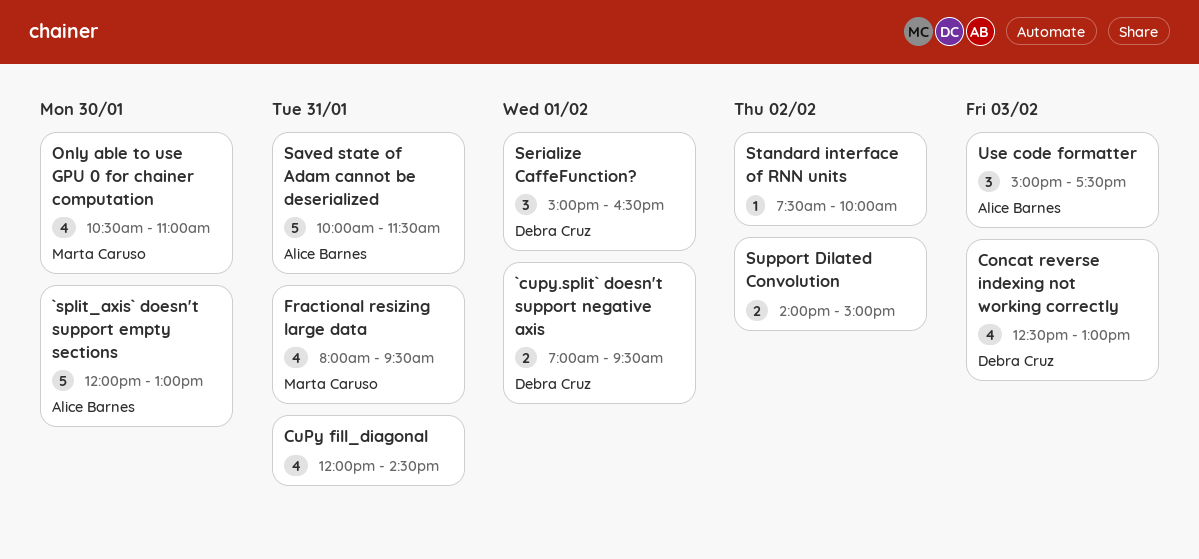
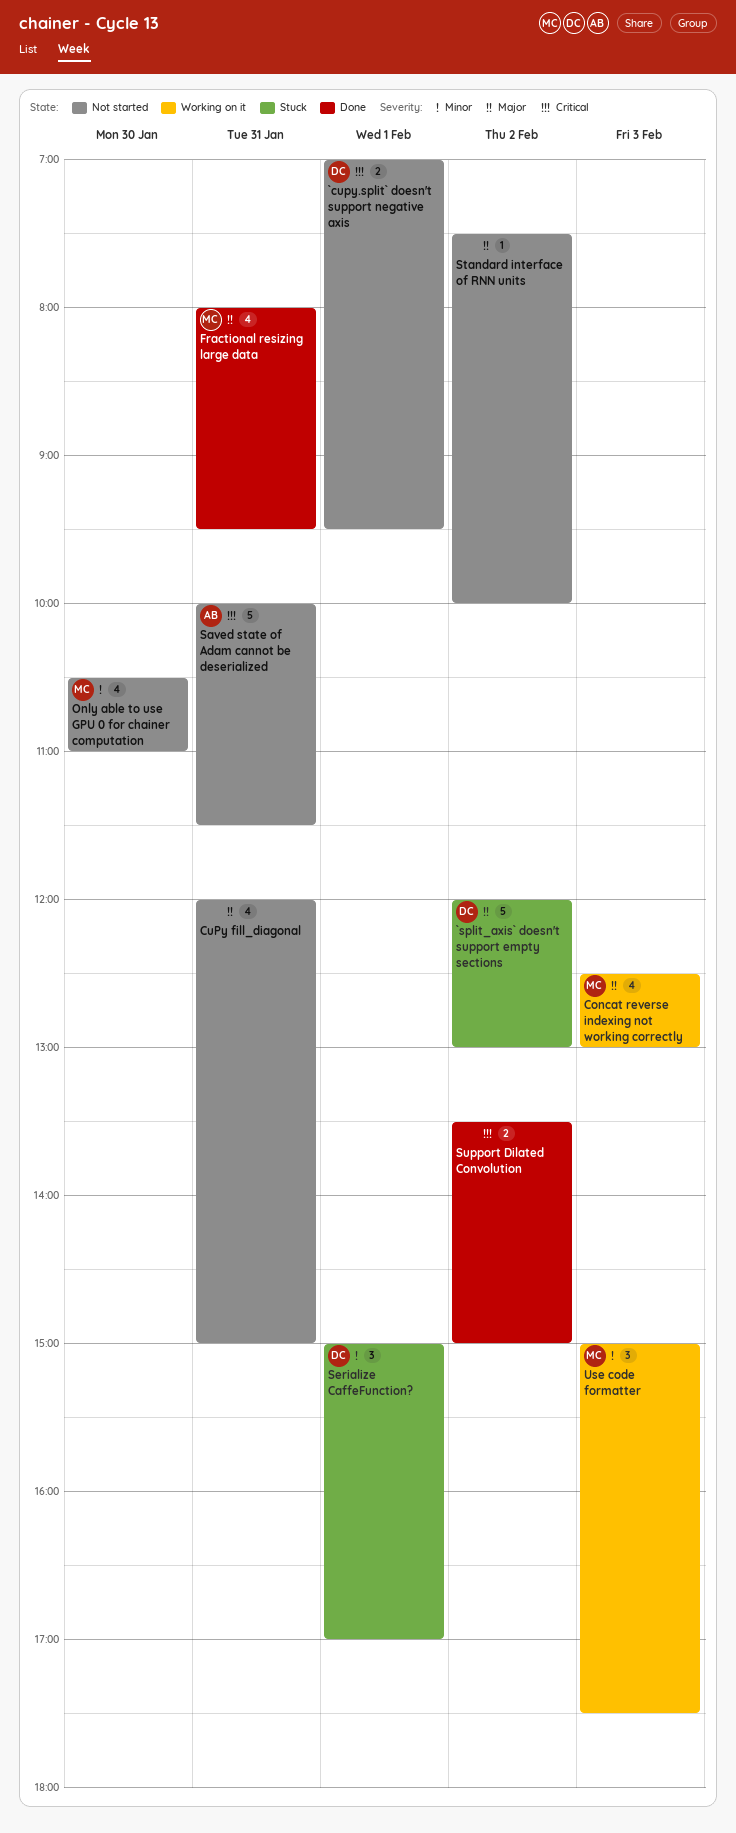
`split_axis` doesn't support empty sections, owner: Alice Barnes -> Debra Cruz
`split_axis` doesn't support empty sections, day: Jan 30 -> Feb 2
Concat reverse indexing not working correctly, owner: Debra Cruz -> Marta Caruso
CuPy fill_diagonal, ends: 14:30 -> 15:00
Serialize CaffeFunction?, ends: 16:30 -> 17:00
Support Dilated Convolution, begins: 14:00 -> 13:30
Use code formatter, owner: Alice Barnes -> Marta Caruso

